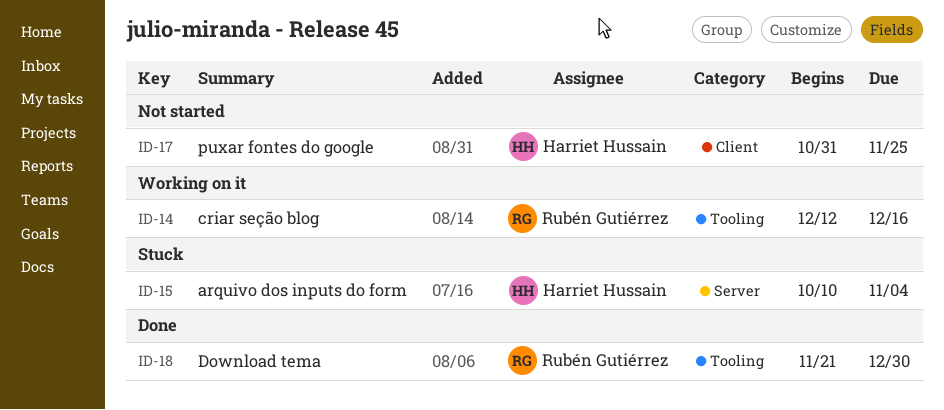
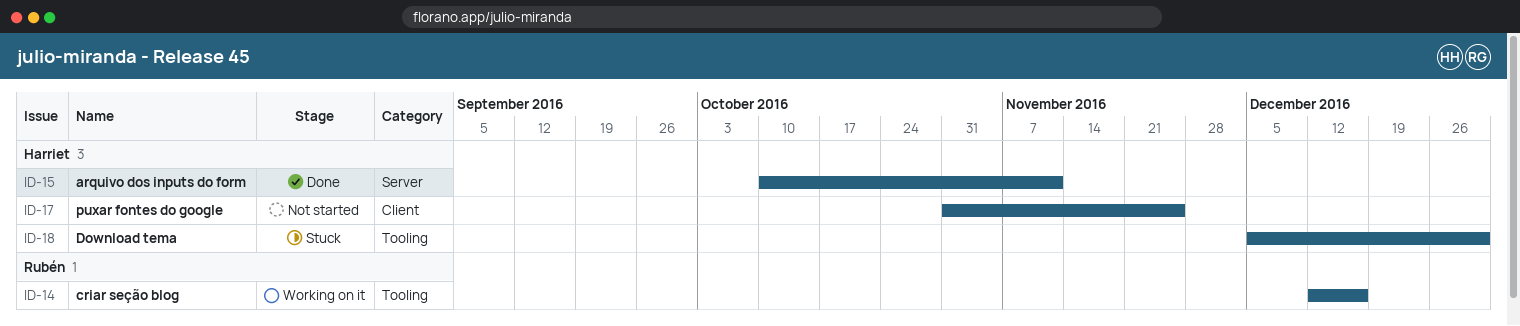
ID-15, status: Stuck -> Done
ID-15, due: Nov 4 -> Nov 11
ID-18, status: Done -> Stuck
ID-18, owner: Rubén Gutiérrez -> Harriet Hussain
ID-18, start: Nov 21 -> Dec 5

